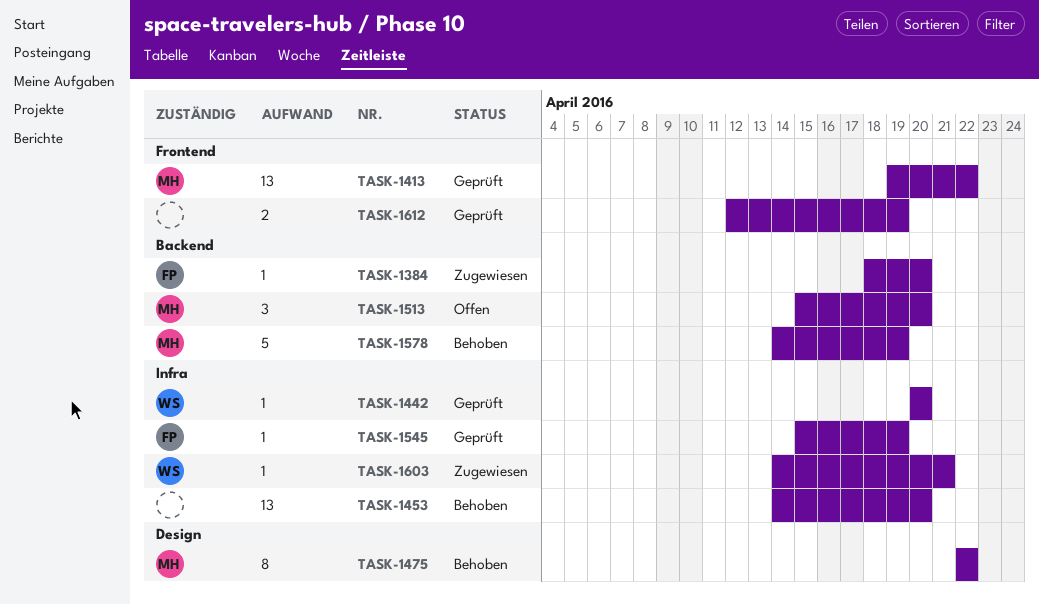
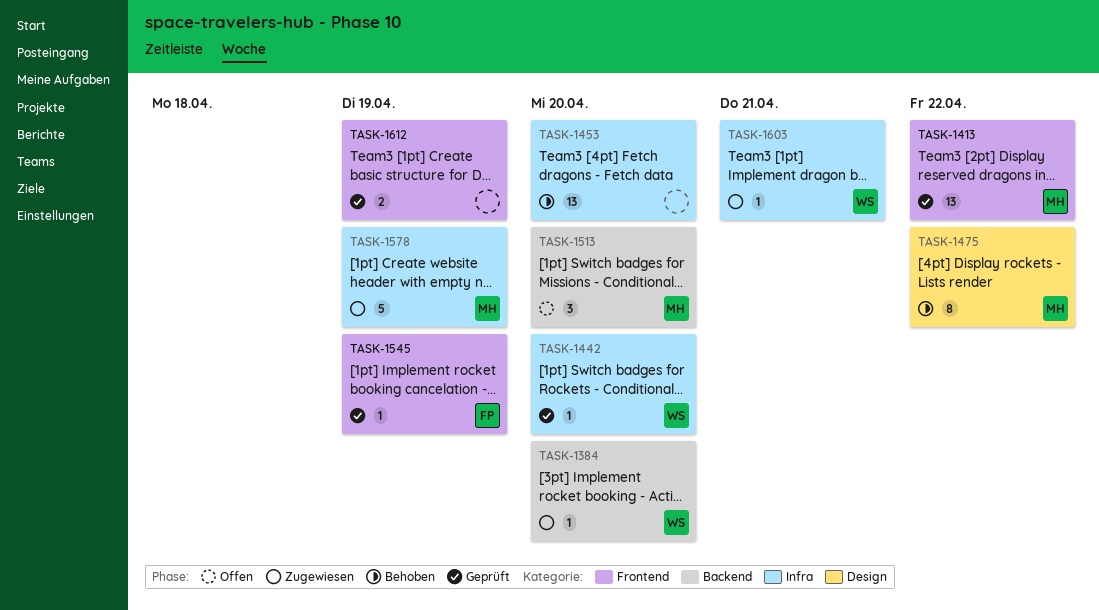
TASK-1384, owner: FP -> WS
TASK-1545, label: Infra -> Frontend
TASK-1578, status: Behoben -> Zugewiesen
TASK-1578, label: Backend -> Infra

